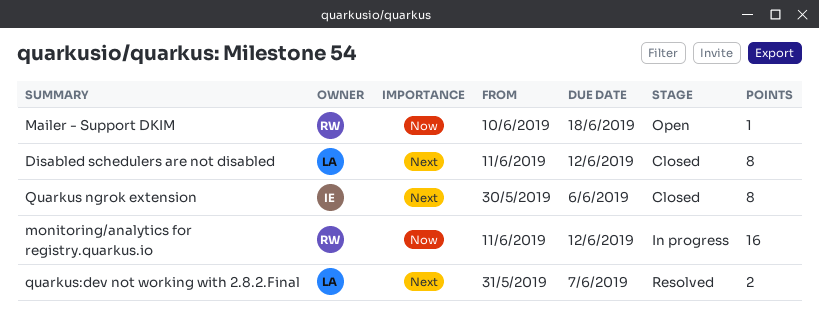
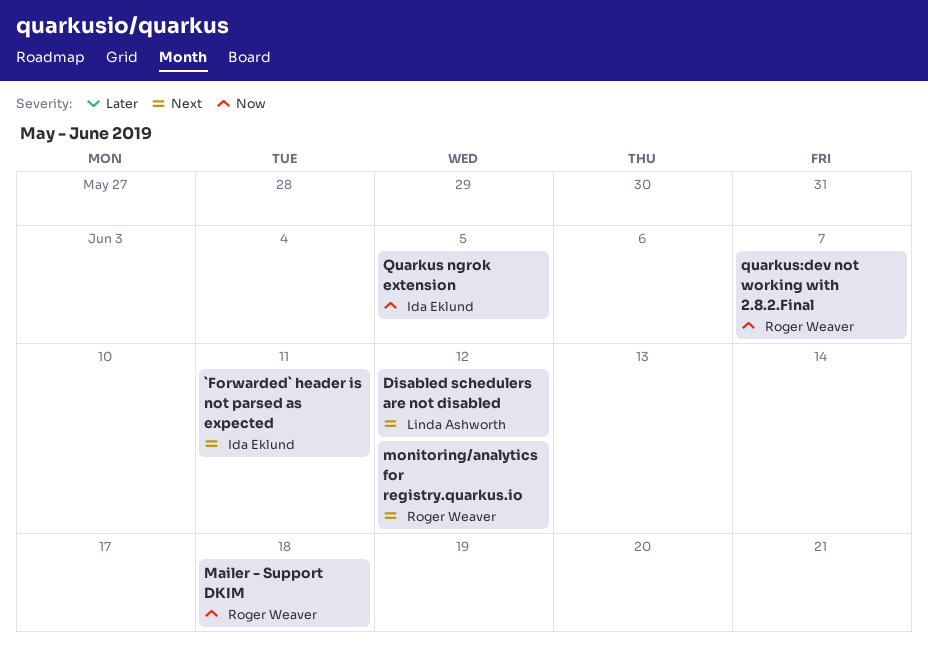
`Forwarded` header is not parsed as expected: none -> present
monitoring/analytics for registry.quarkus.io, priority: Now -> Next
Quarkus ngrok extension, priority: Next -> Now
Quarkus ngrok extension, due: Jun 6 -> Jun 5
quarkus:dev not working with 2.8.2.Final, owner: Linda Ashworth -> Roger Weaver
quarkus:dev not working with 2.8.2.Final, priority: Next -> Now

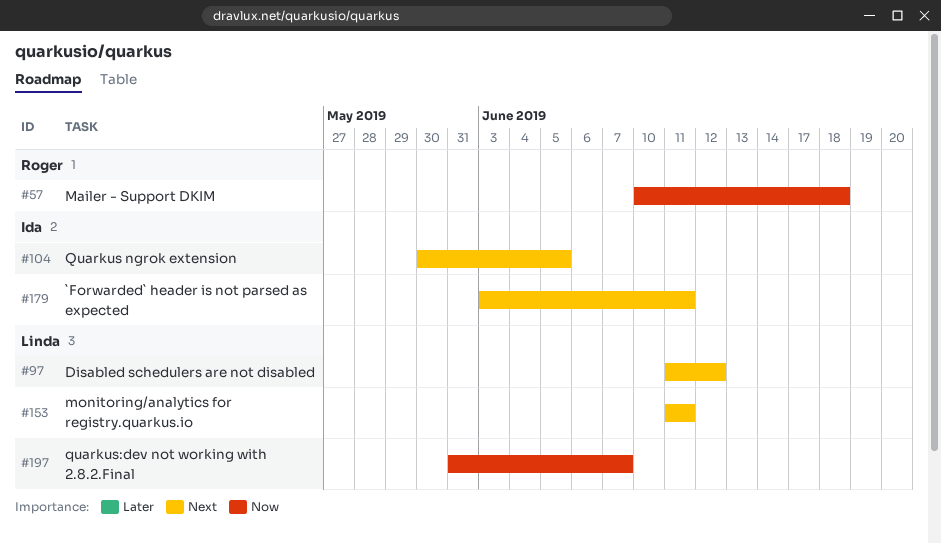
monitoring/analytics for registry.quarkus.io, owner: Roger Weaver -> Linda Ashworth
monitoring/analytics for registry.quarkus.io, due: Jun 12 -> Jun 11
Quarkus ngrok extension, priority: Now -> Next
quarkus:dev not working with 2.8.2.Final, owner: Roger Weaver -> Linda Ashworth

